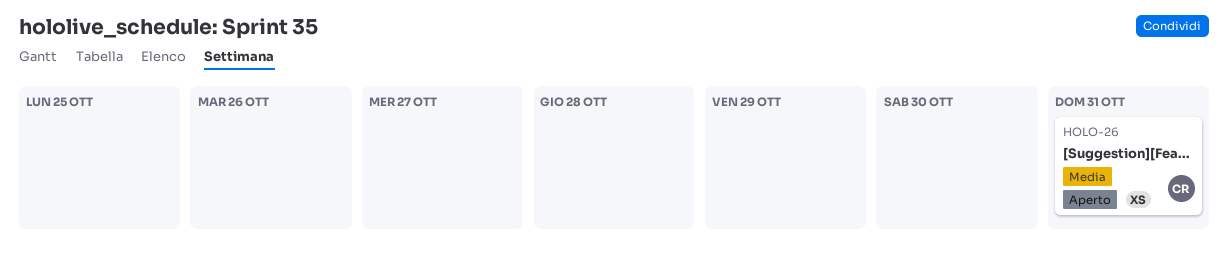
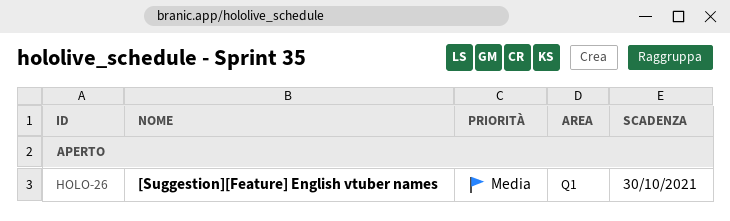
HOLO-26, due: Oct 31 -> Oct 30

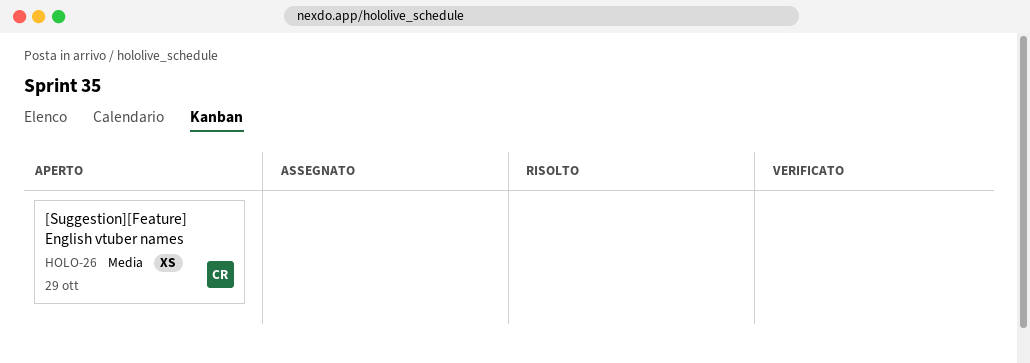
HOLO-26, due: Oct 30 -> Oct 29

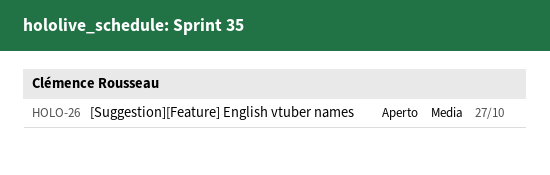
HOLO-26, due: Oct 29 -> Oct 27

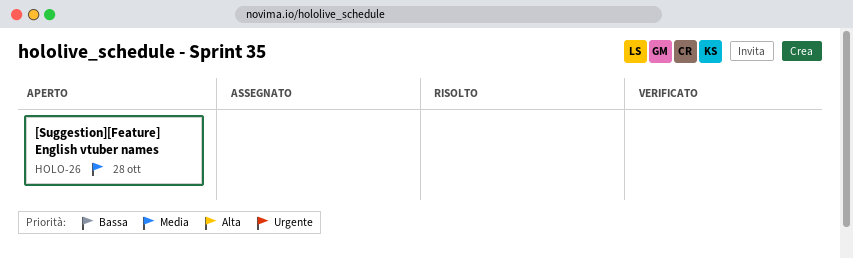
HOLO-26, due: Oct 27 -> Oct 28

